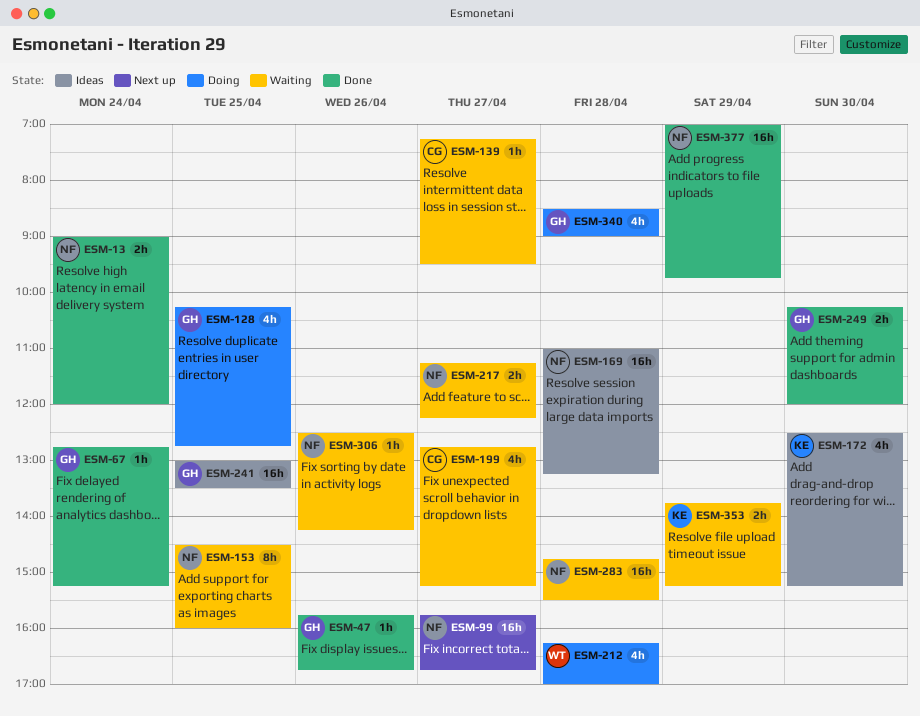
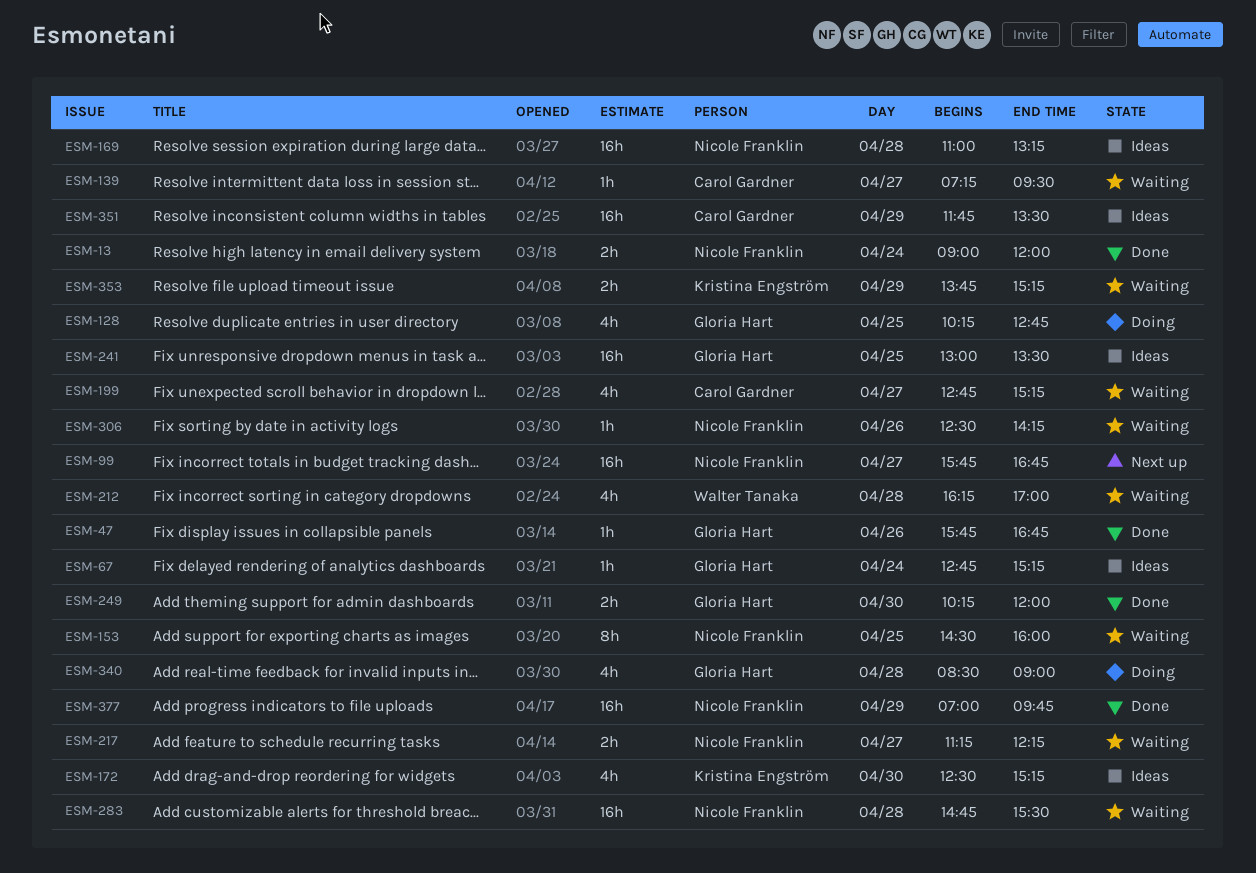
ESM-67, status: Done -> Ideas
ESM-212, status: Doing -> Waiting
ESM-351: none -> present

